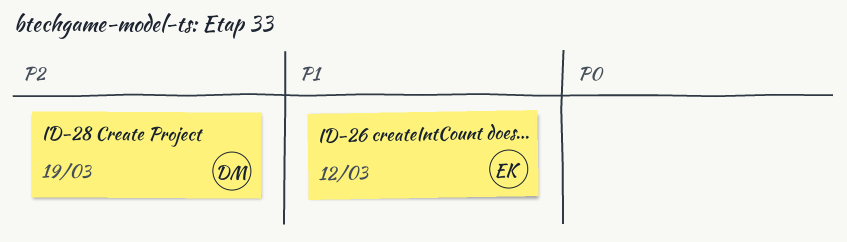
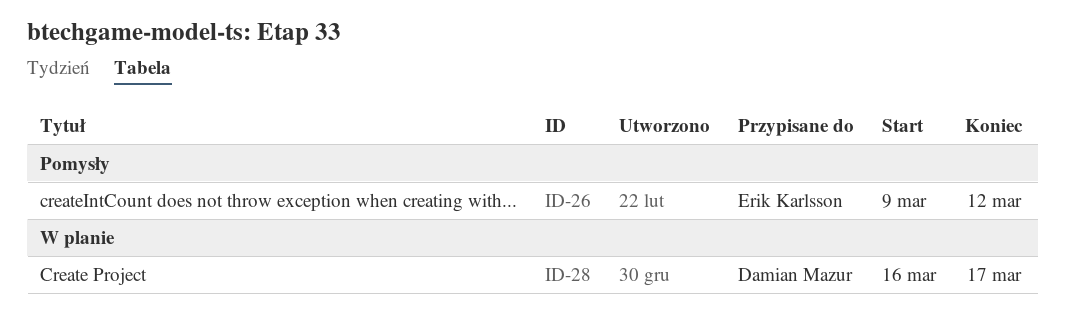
ID-28, due: Mar 19 -> Mar 17

